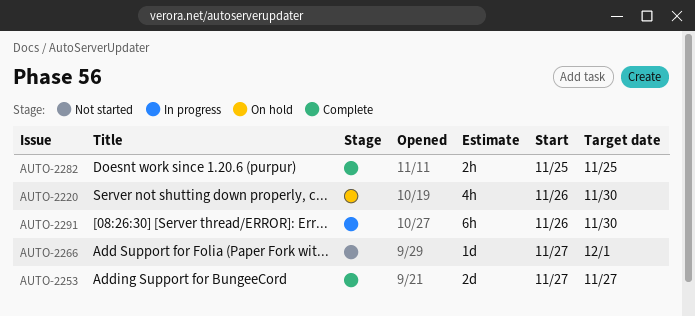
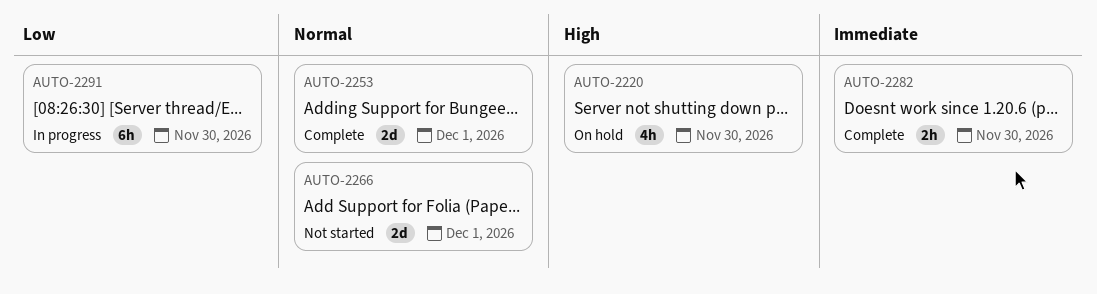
AUTO-2253, due: Nov 27 -> Dec 1
AUTO-2266, estimate: 1d -> 2d
AUTO-2282, due: Nov 25 -> Nov 30

